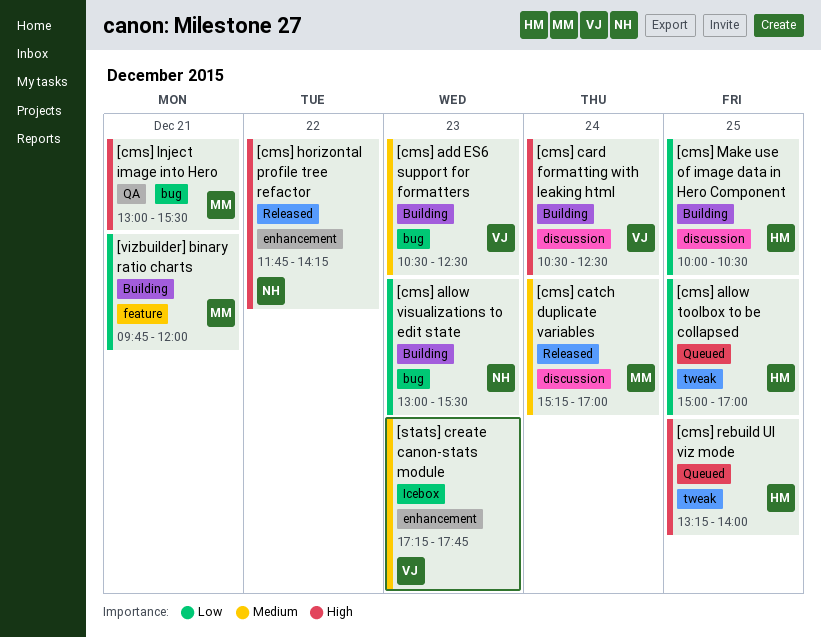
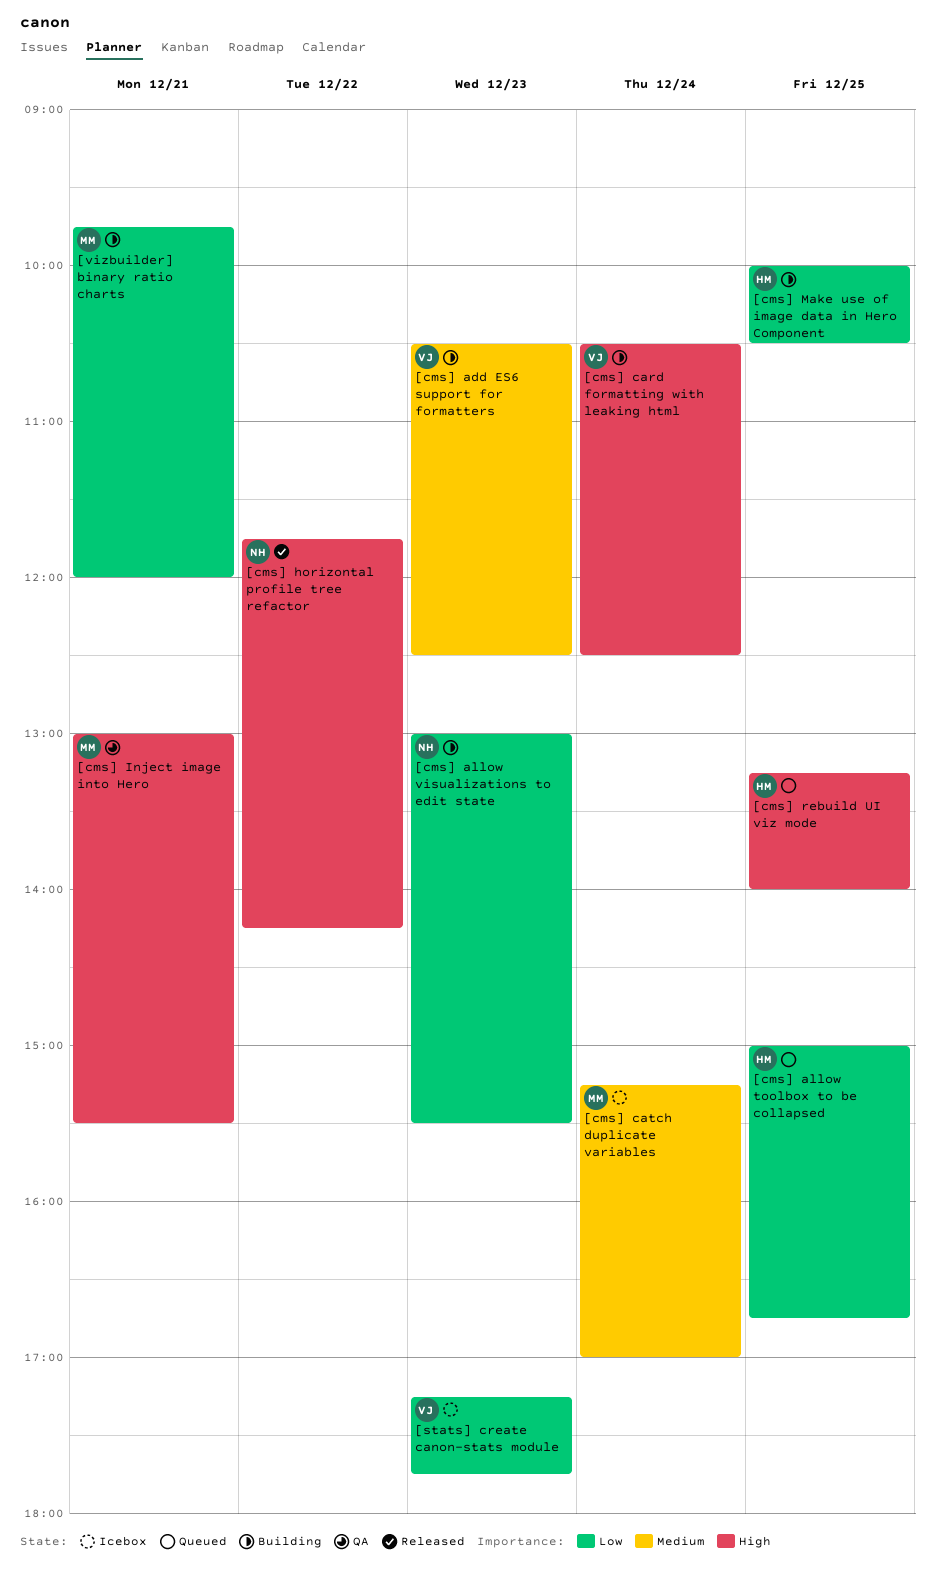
[cms] allow toolbox to be collapsed, ends: 17:00 -> 16:45
[cms] catch duplicate variables, status: Released -> Icebox
[stats] create canon-stats module, priority: Medium -> Low

